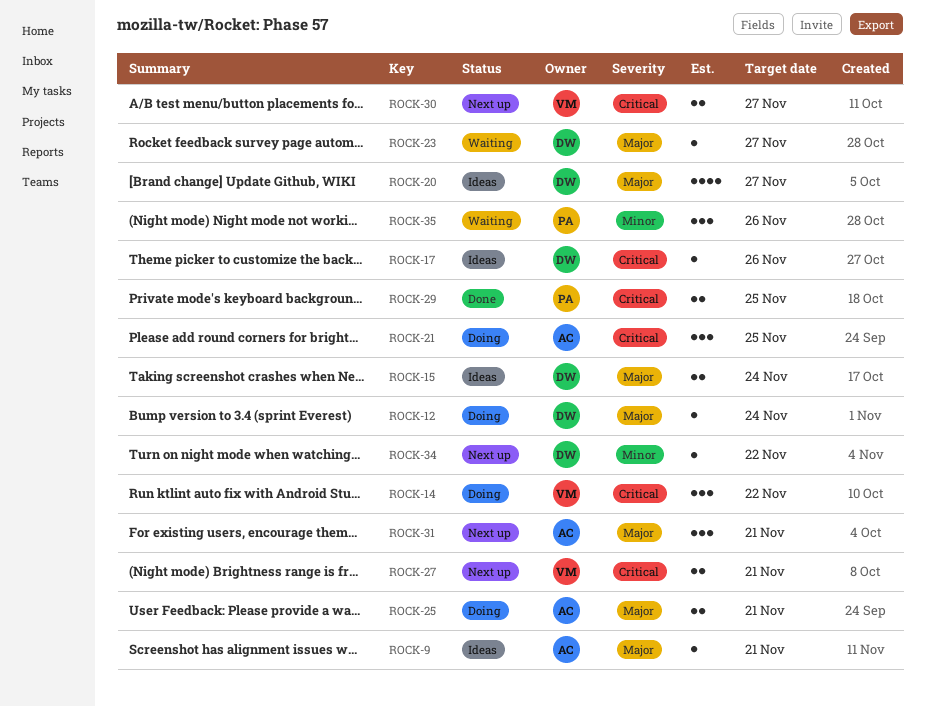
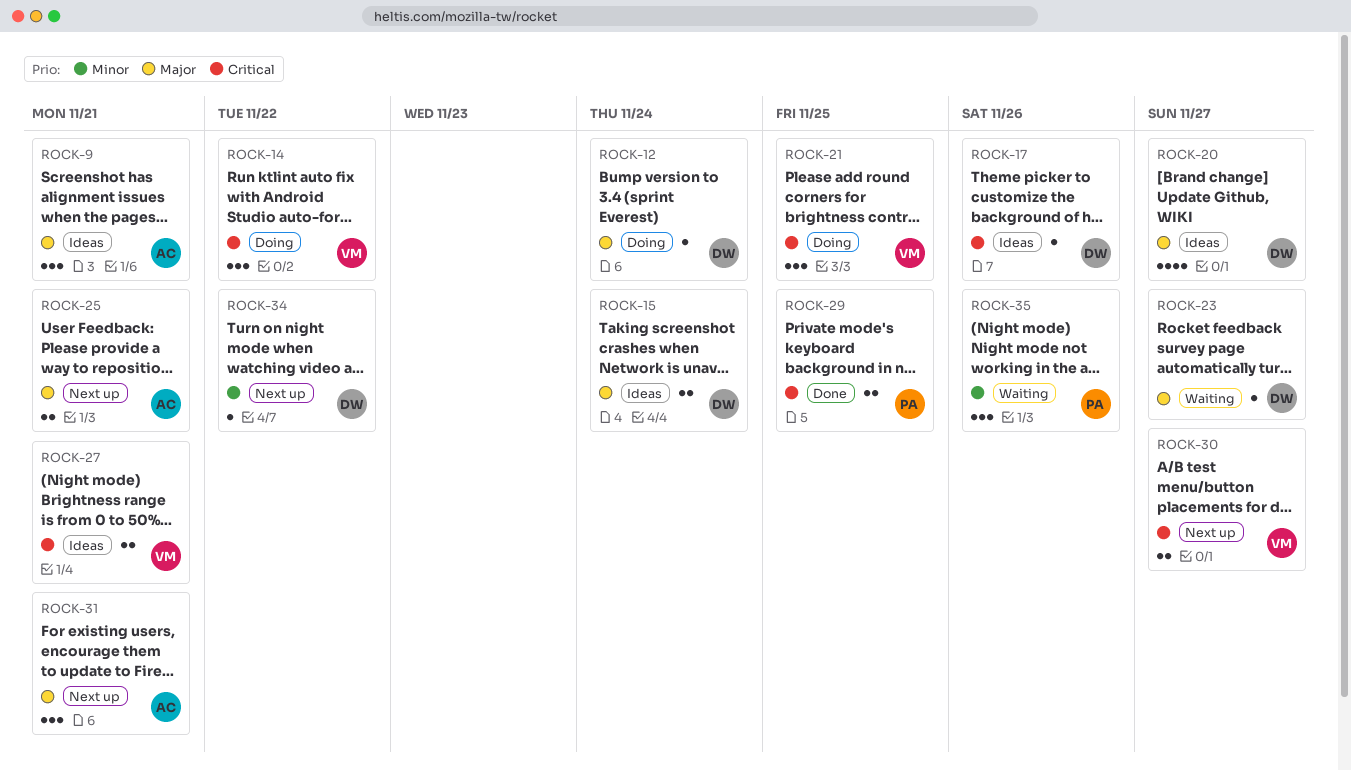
ROCK-9, estimate: 1 -> 3
ROCK-21, owner: AC -> VM
ROCK-25, status: Doing -> Next up
ROCK-27, status: Next up -> Ideas

